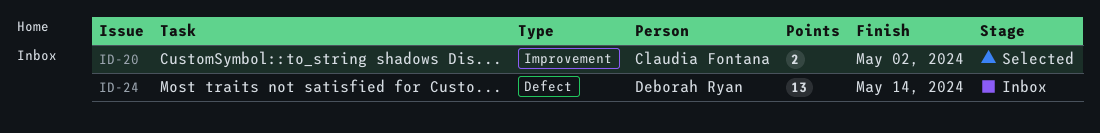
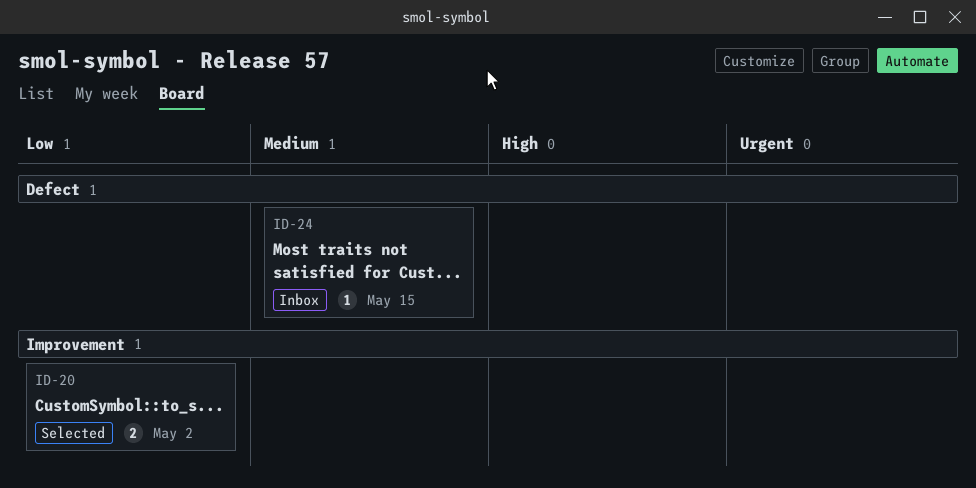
ID-24, estimate: 13 -> 1
ID-24, due: May 14 -> May 15

